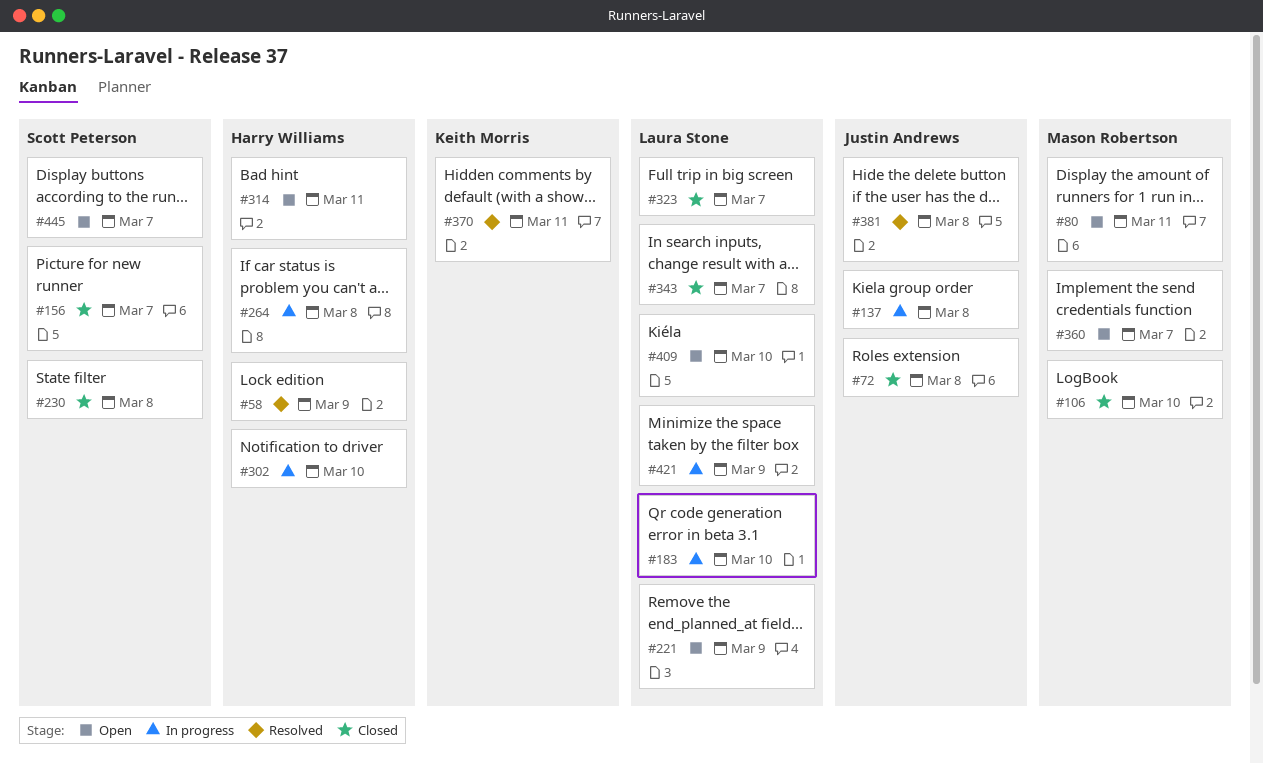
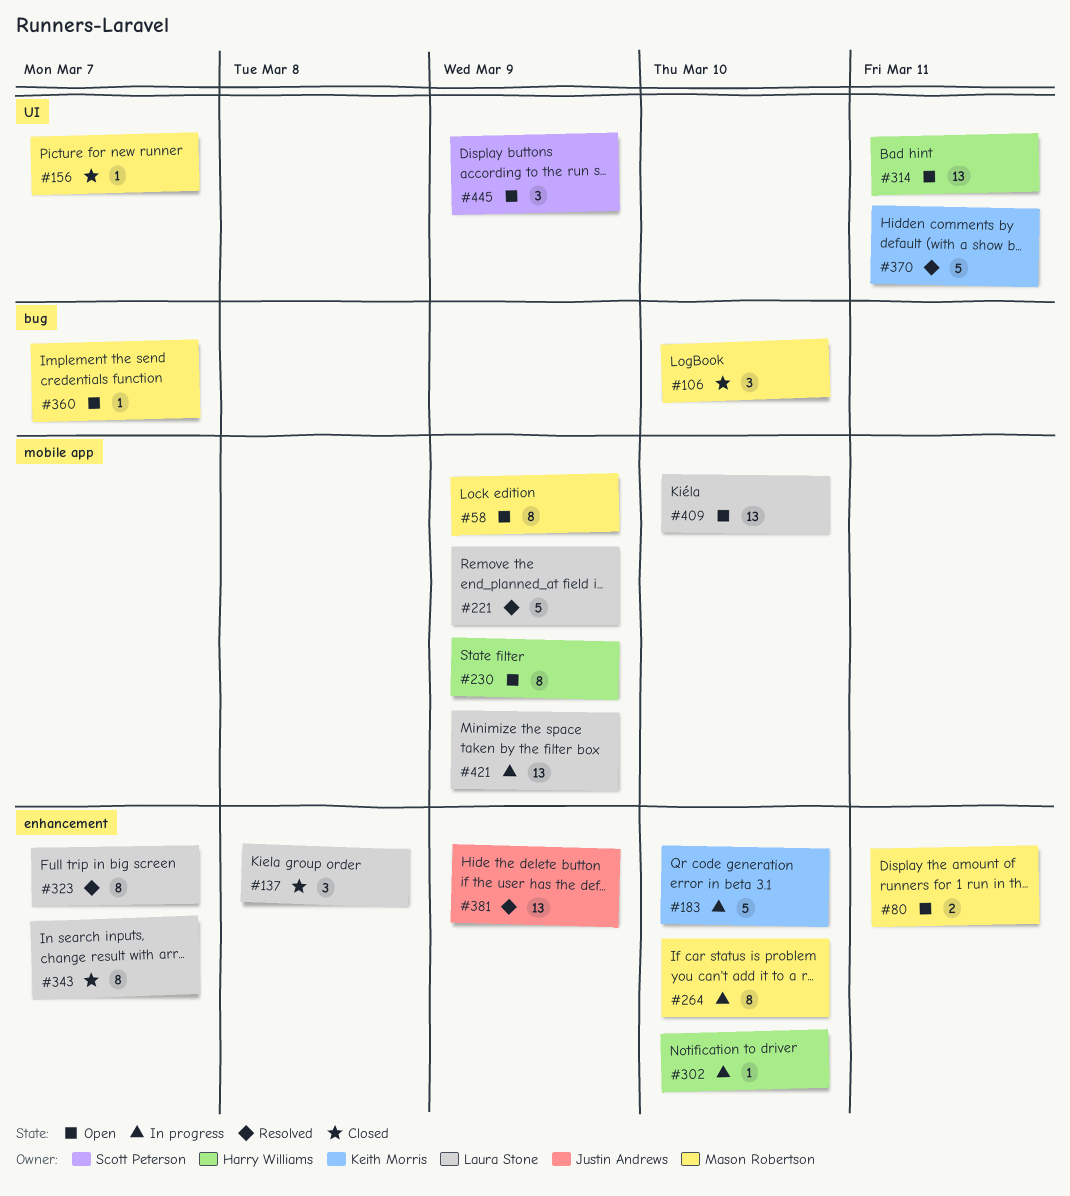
#58, status: Resolved -> Open
#58, owner: Harry Williams -> Mason Robertson
#72: present -> none
#137, status: In progress -> Closed
#137, owner: Justin Andrews -> Laura Stone
#156, owner: Scott Peterson -> Mason Robertson
#183, owner: Laura Stone -> Keith Morris
#221, status: Open -> Resolved
#230, status: Closed -> Open
#230, owner: Scott Peterson -> Harry Williams
#230, due: Mar 8 -> Mar 9
#264, owner: Harry Williams -> Mason Robertson
#264, due: Mar 8 -> Mar 10
#323, status: Closed -> Resolved
#381, due: Mar 8 -> Mar 9
#445, due: Mar 7 -> Mar 9

